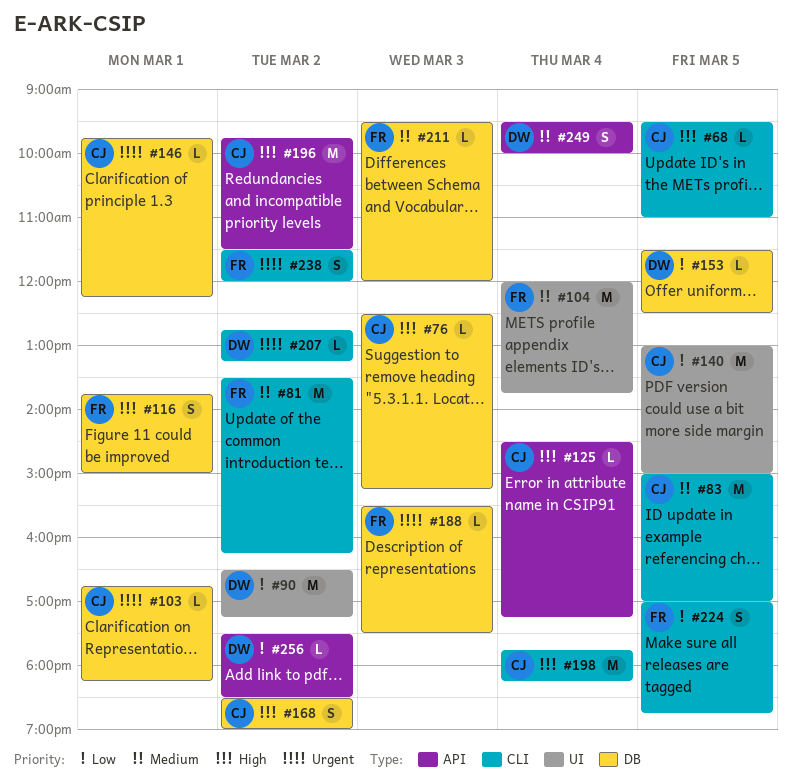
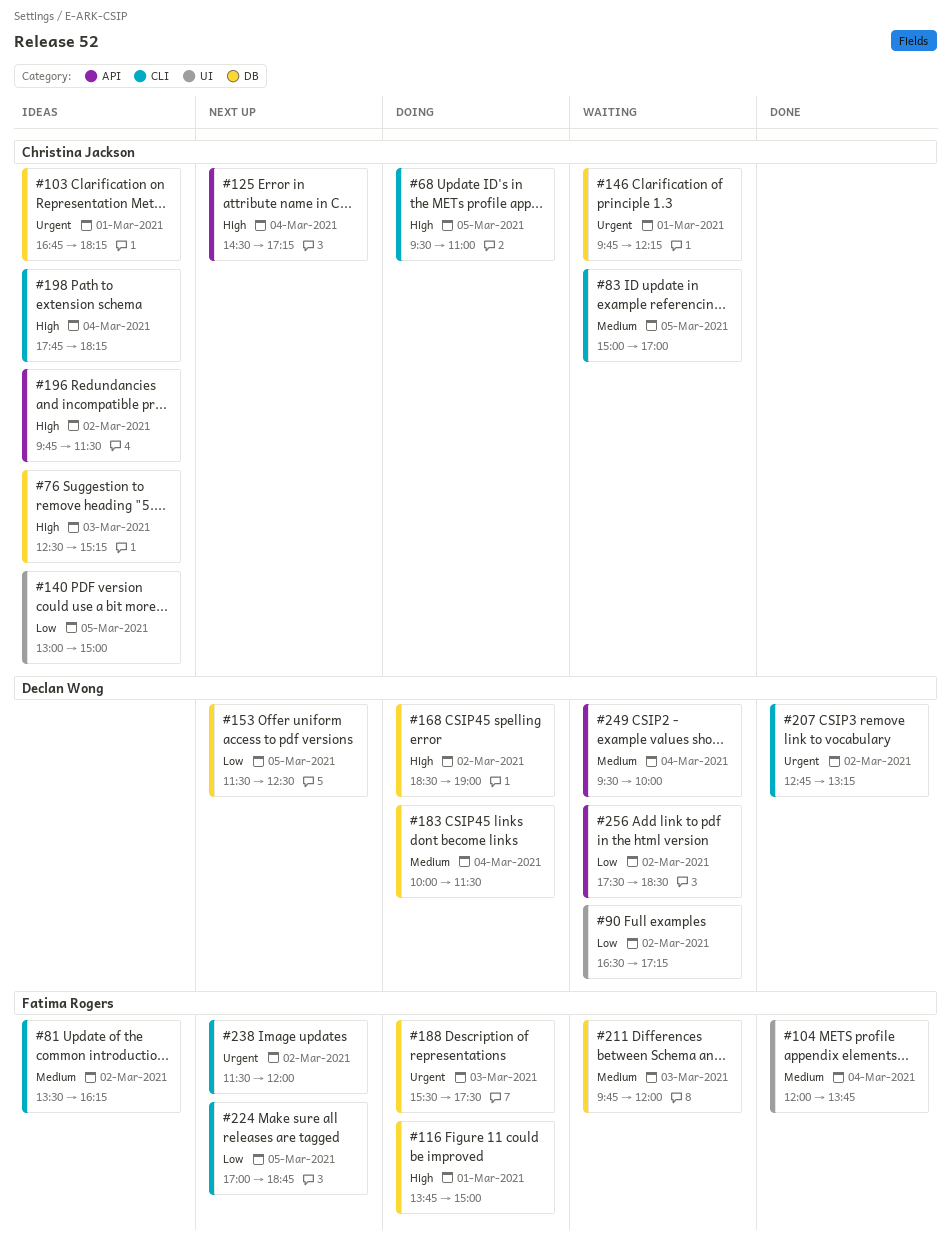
#168, owner: Christina Jackson -> Declan Wong
#183: none -> present
#211, begins: 09:30 -> 09:45

